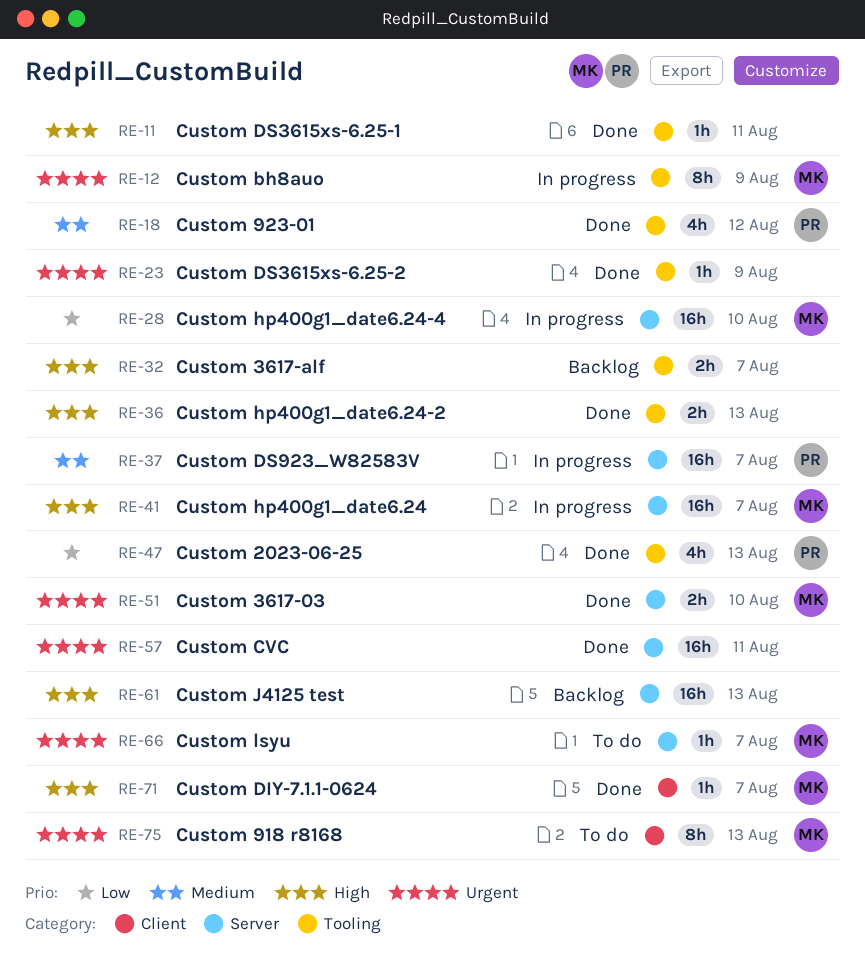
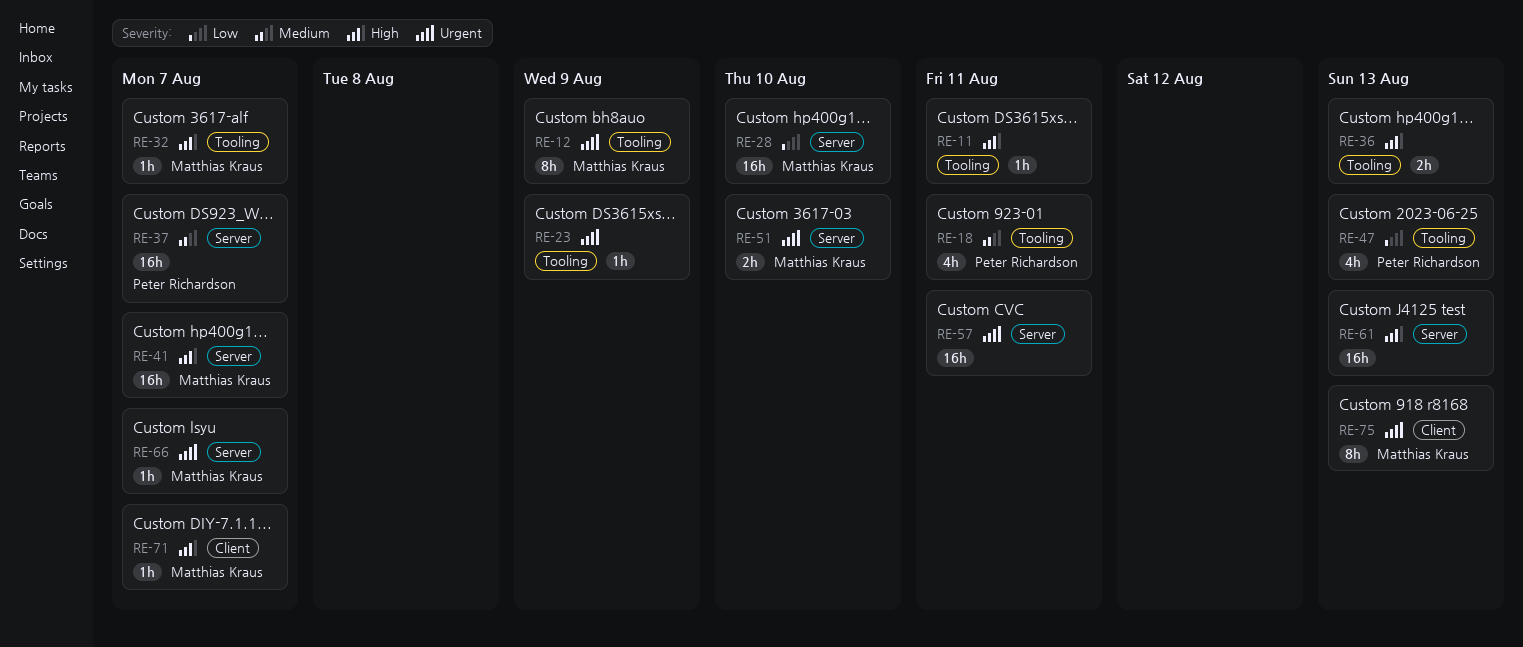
RE-18, due: Aug 12 -> Aug 11
RE-32, owner: none -> Matthias Kraus
RE-32, estimate: 2h -> 1h

